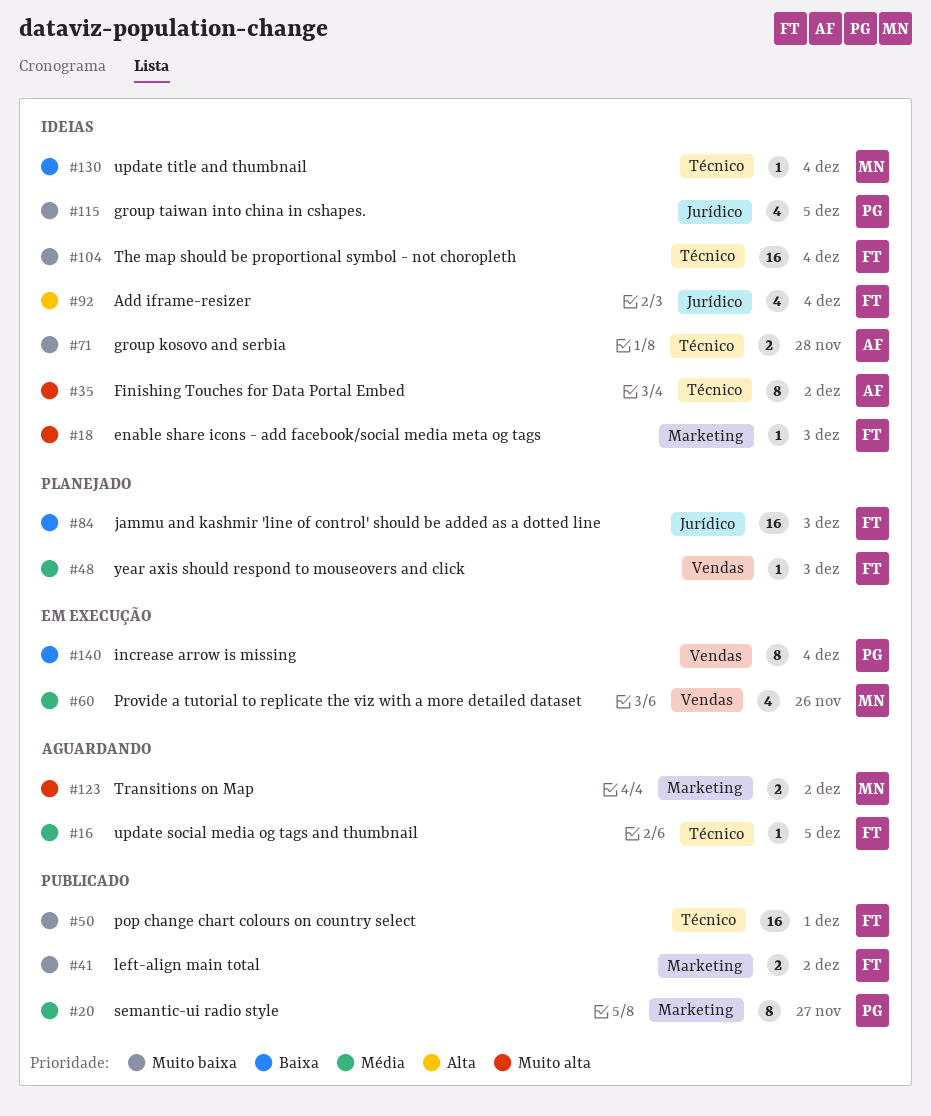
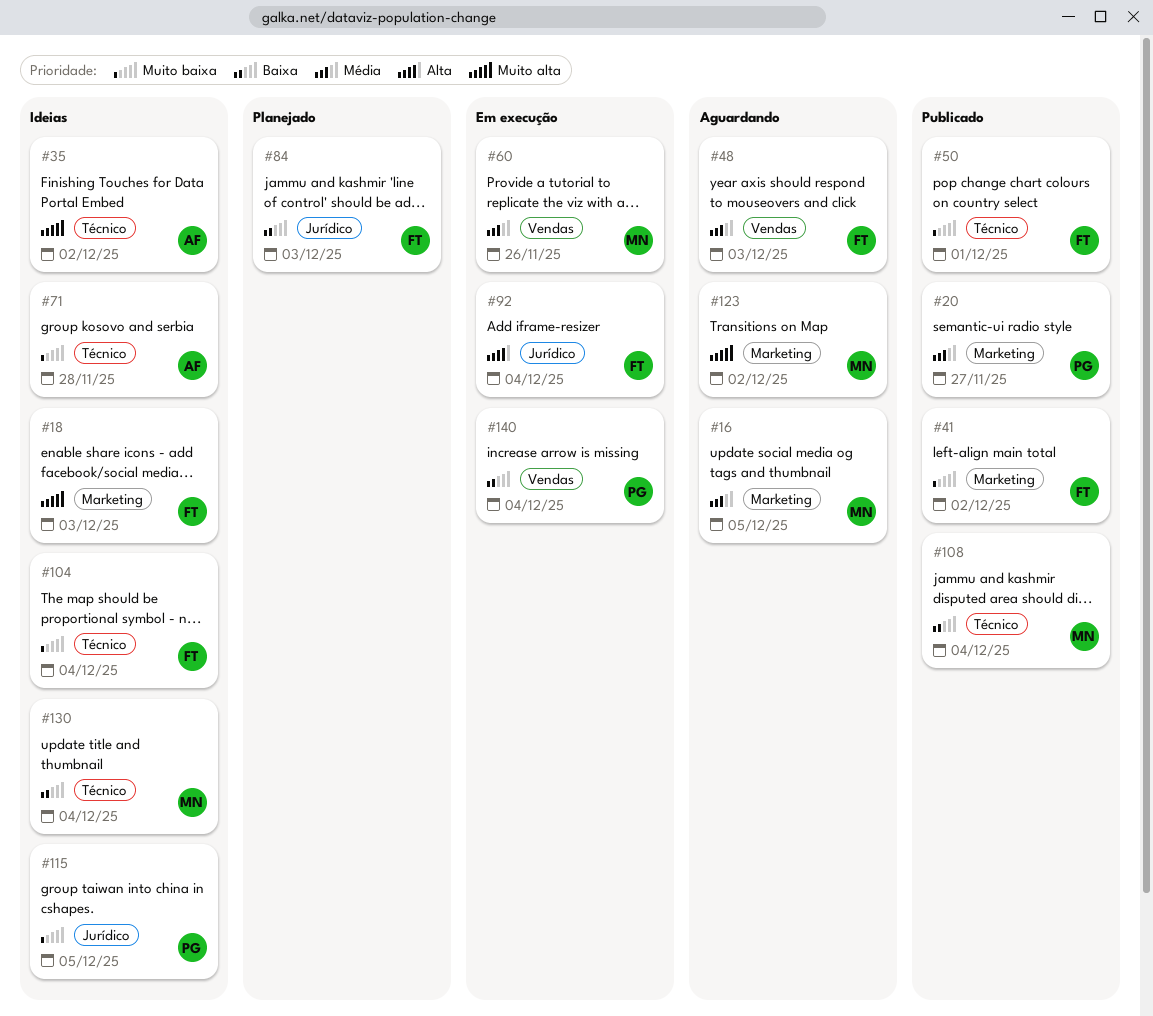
#16, owner: FT -> MN
#16, label: Técnico -> Marketing
#48, status: Planejado -> Aguardando
#92, status: Ideias -> Em execução
#108: none -> present

